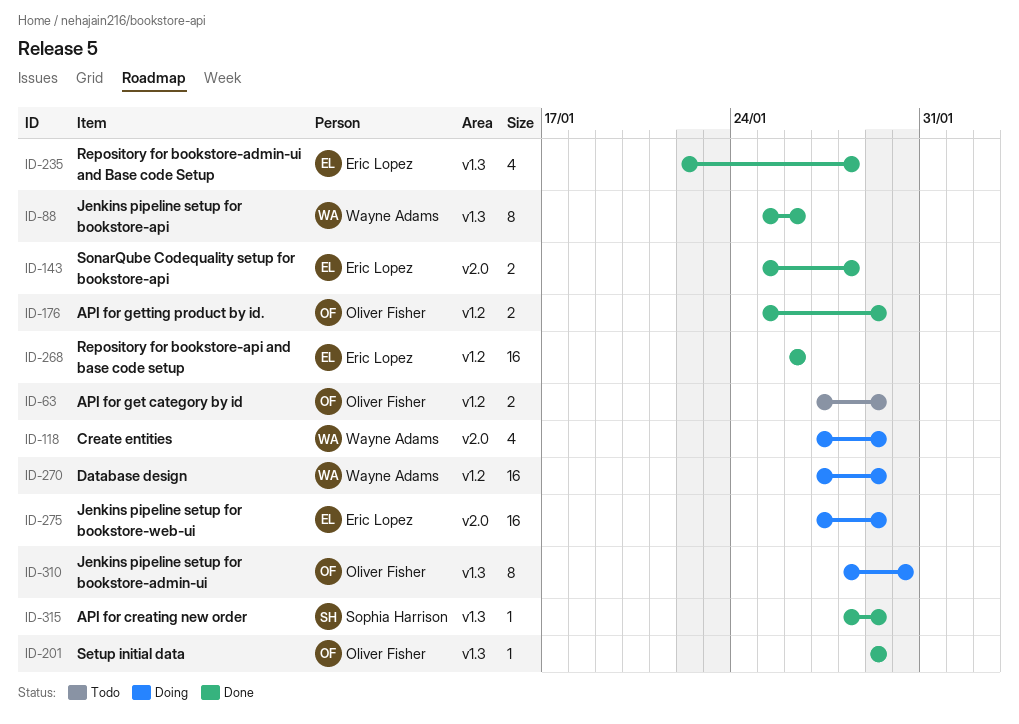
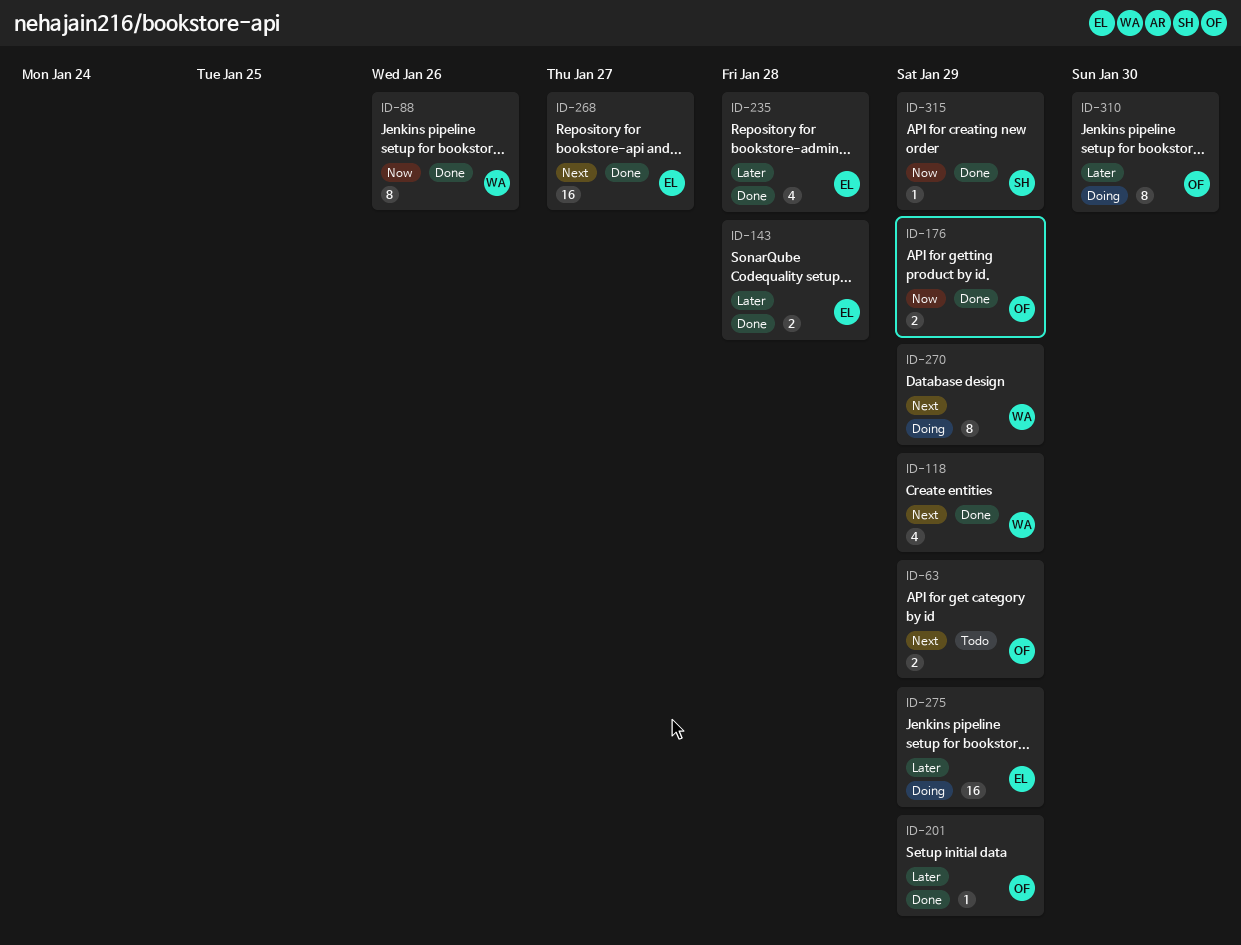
ID-118, status: Doing -> Done
ID-268, due: Jan 26 -> Jan 27
ID-270, estimate: 16 -> 8

